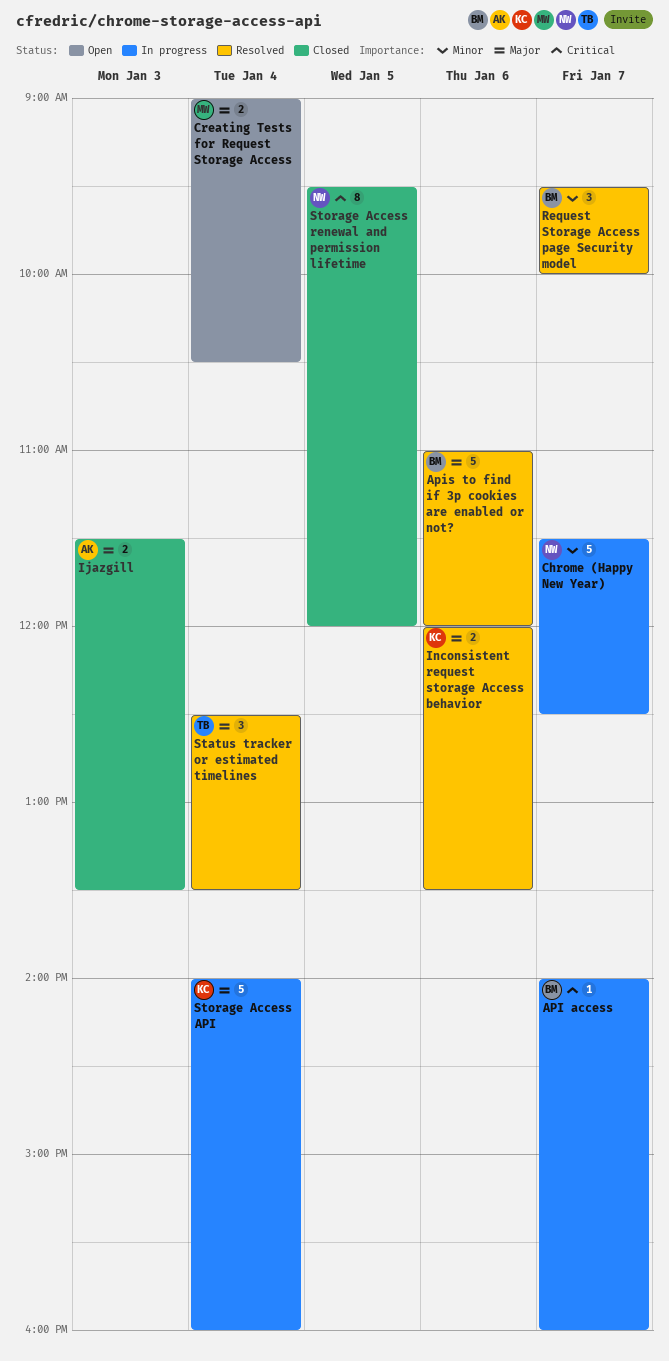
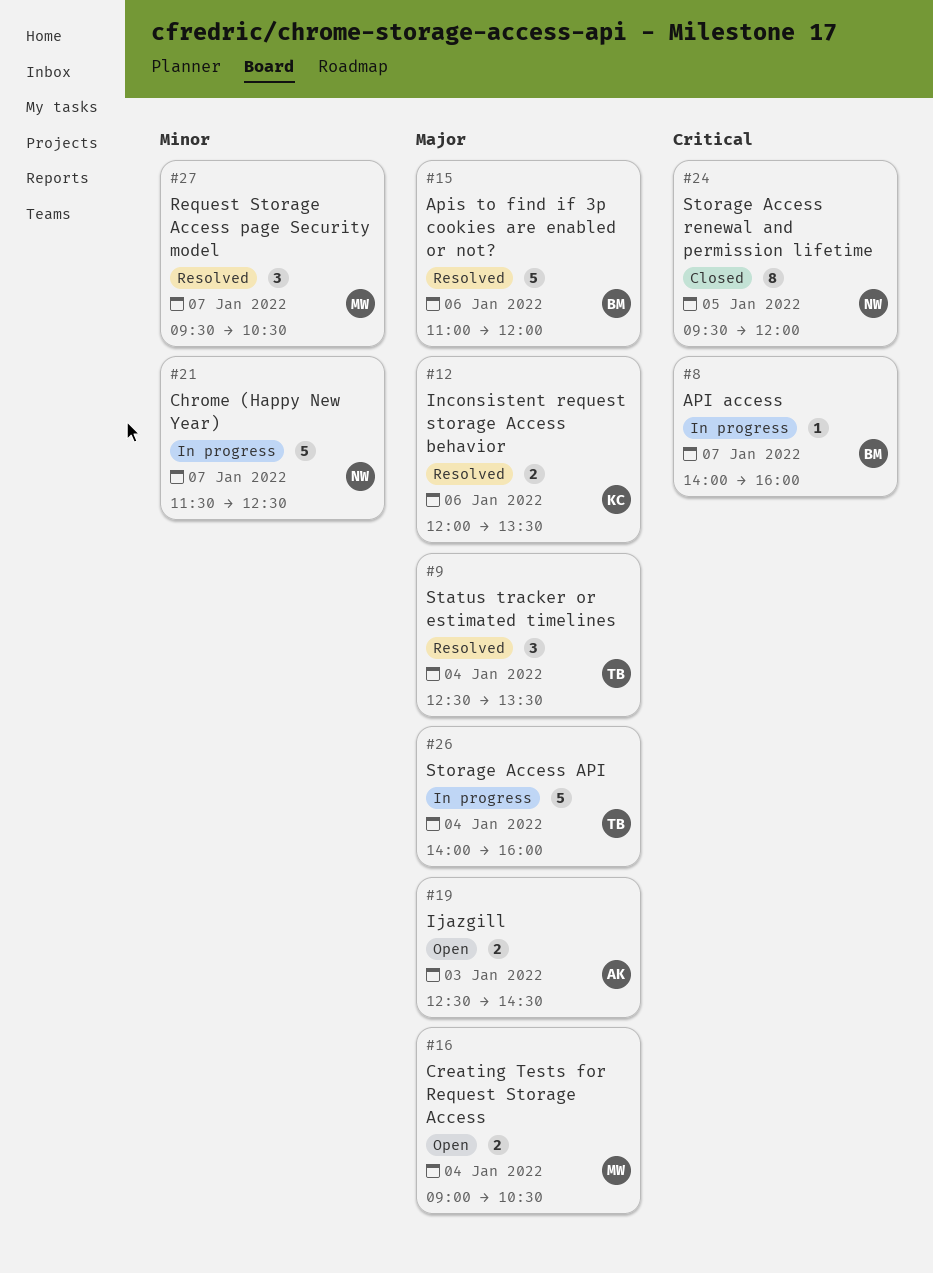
Ijazgill, status: Closed -> Open
Ijazgill, begins: 11:30 -> 12:30
Ijazgill, ends: 13:30 -> 14:30
Request Storage Access page Security model, owner: BM -> MW
Request Storage Access page Security model, ends: 10:00 -> 10:30
Storage Access API, owner: KC -> TB

